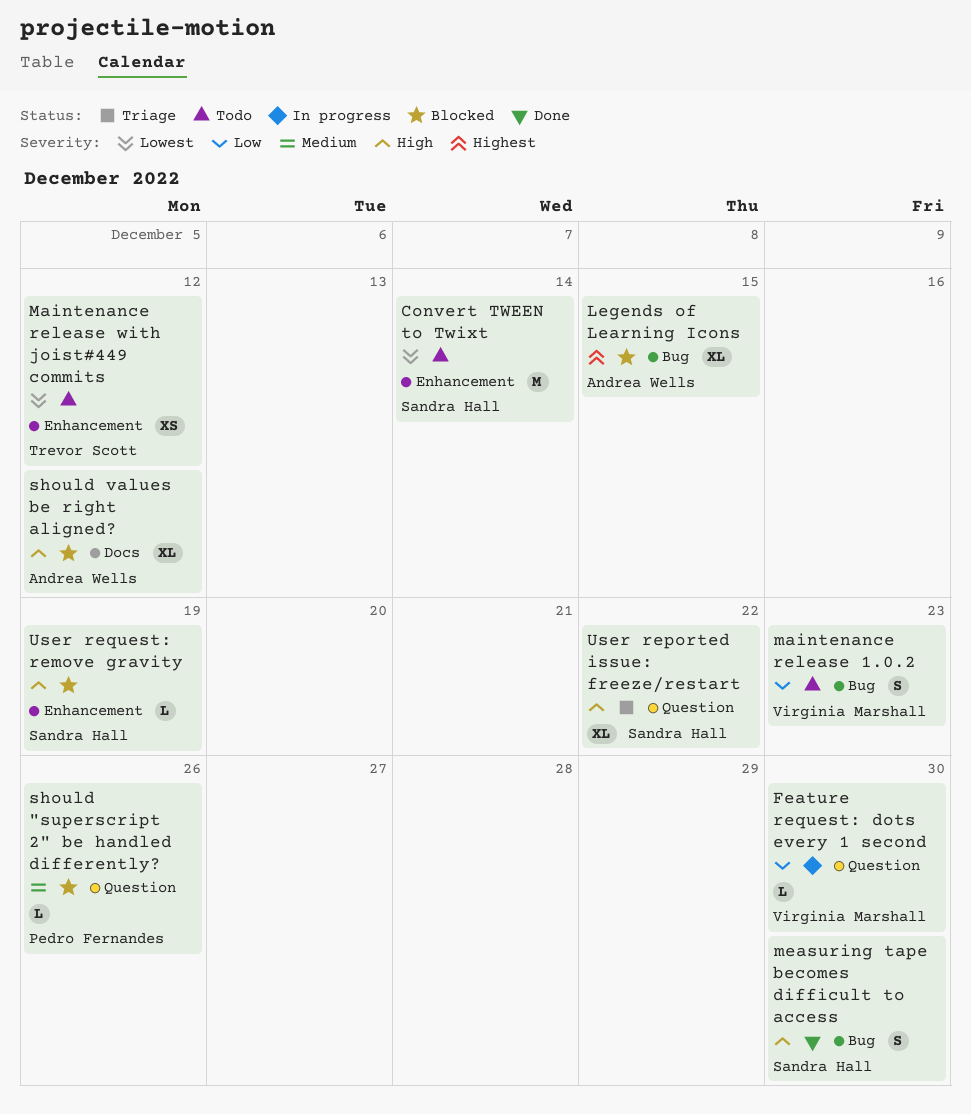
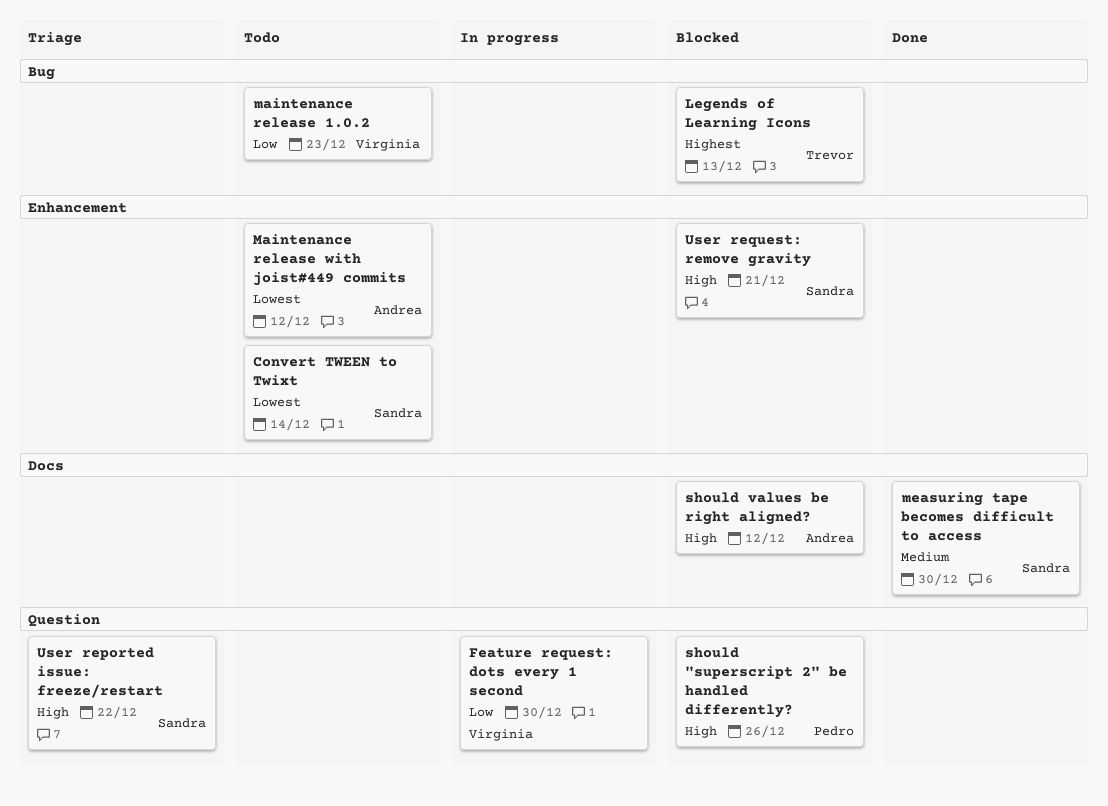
Legends of Learning Icons, owner: Andrea Wells -> Trevor Scott
Legends of Learning Icons, due: Dec 15 -> Dec 13
Maintenance release with joist#449 commits, owner: Trevor Scott -> Andrea Wells
measuring tape becomes difficult to access, priority: High -> Medium
measuring tape becomes difficult to access, label: Bug -> Docs
should "superscript 2" be handled differently?, priority: Medium -> High
User request: remove gravity, due: Dec 19 -> Dec 21

